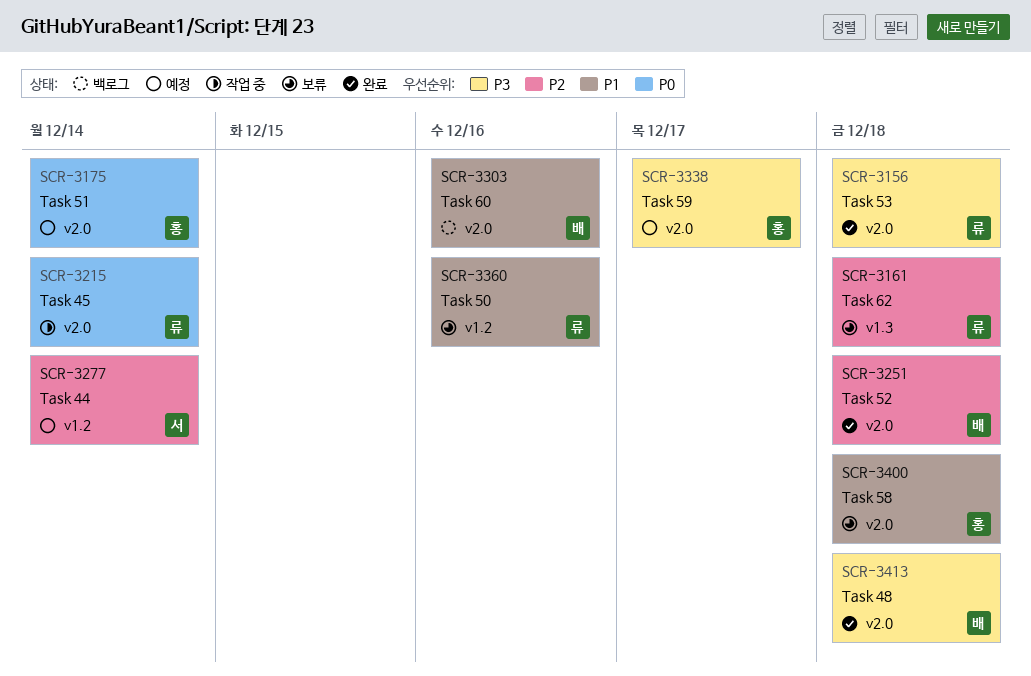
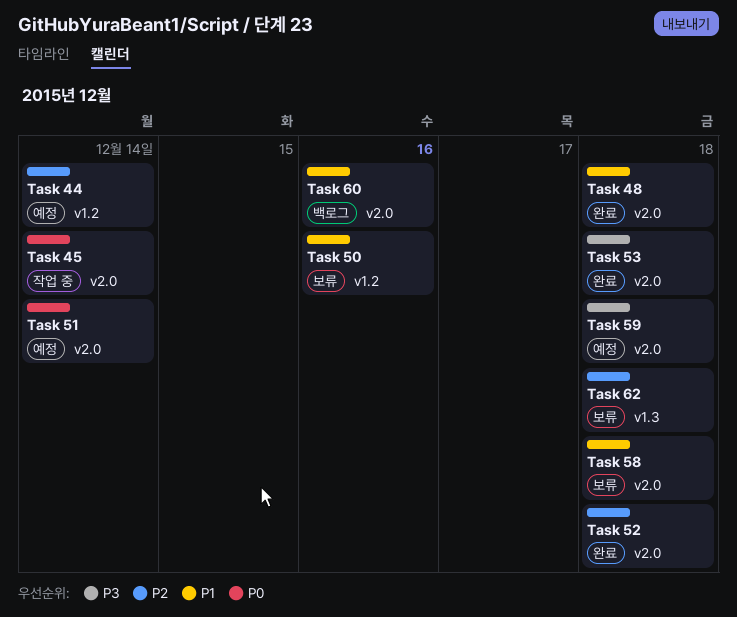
Task 48, priority: P3 -> P1
Task 59, due: Dec 17 -> Dec 18

